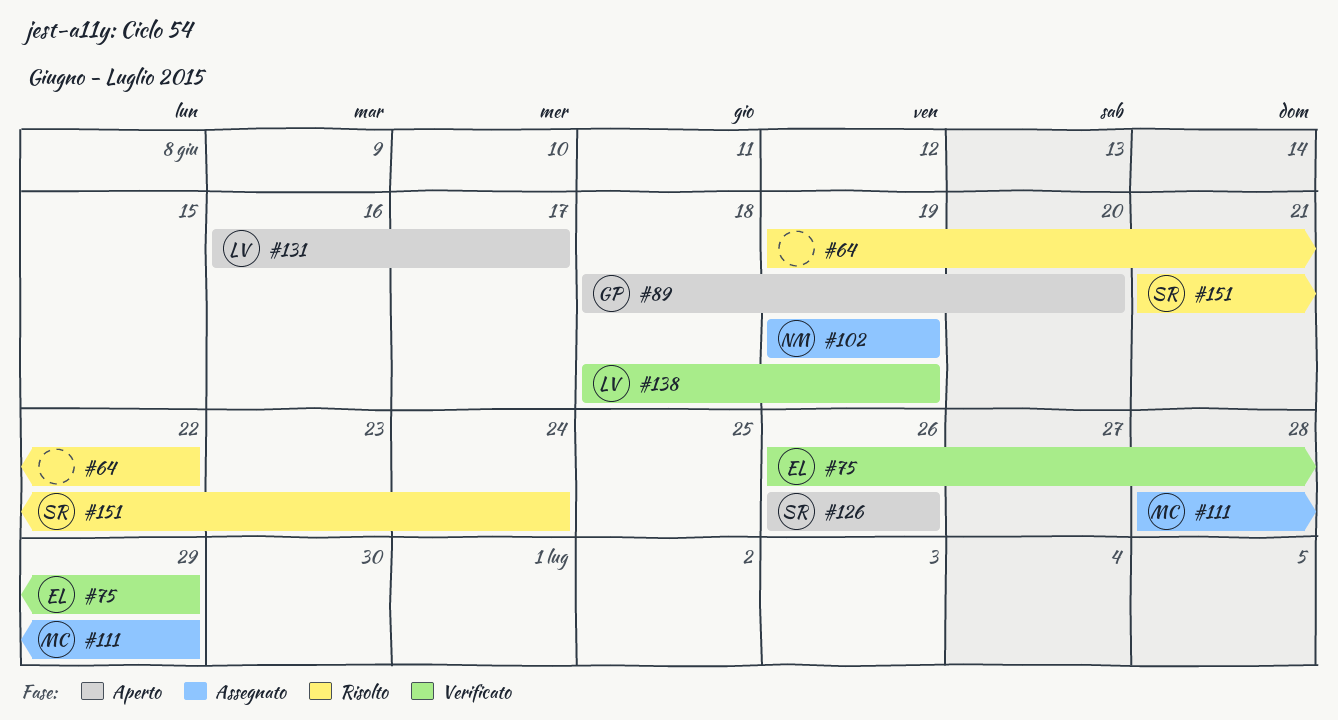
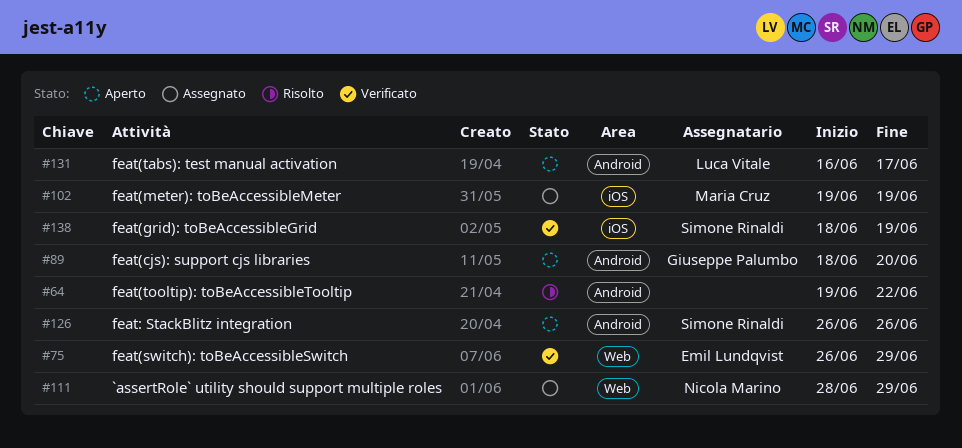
#102, owner: Nicola Marino -> Maria Cruz
#111, owner: Maria Cruz -> Nicola Marino
#138, owner: Luca Vitale -> Simone Rinaldi
#151: present -> none

